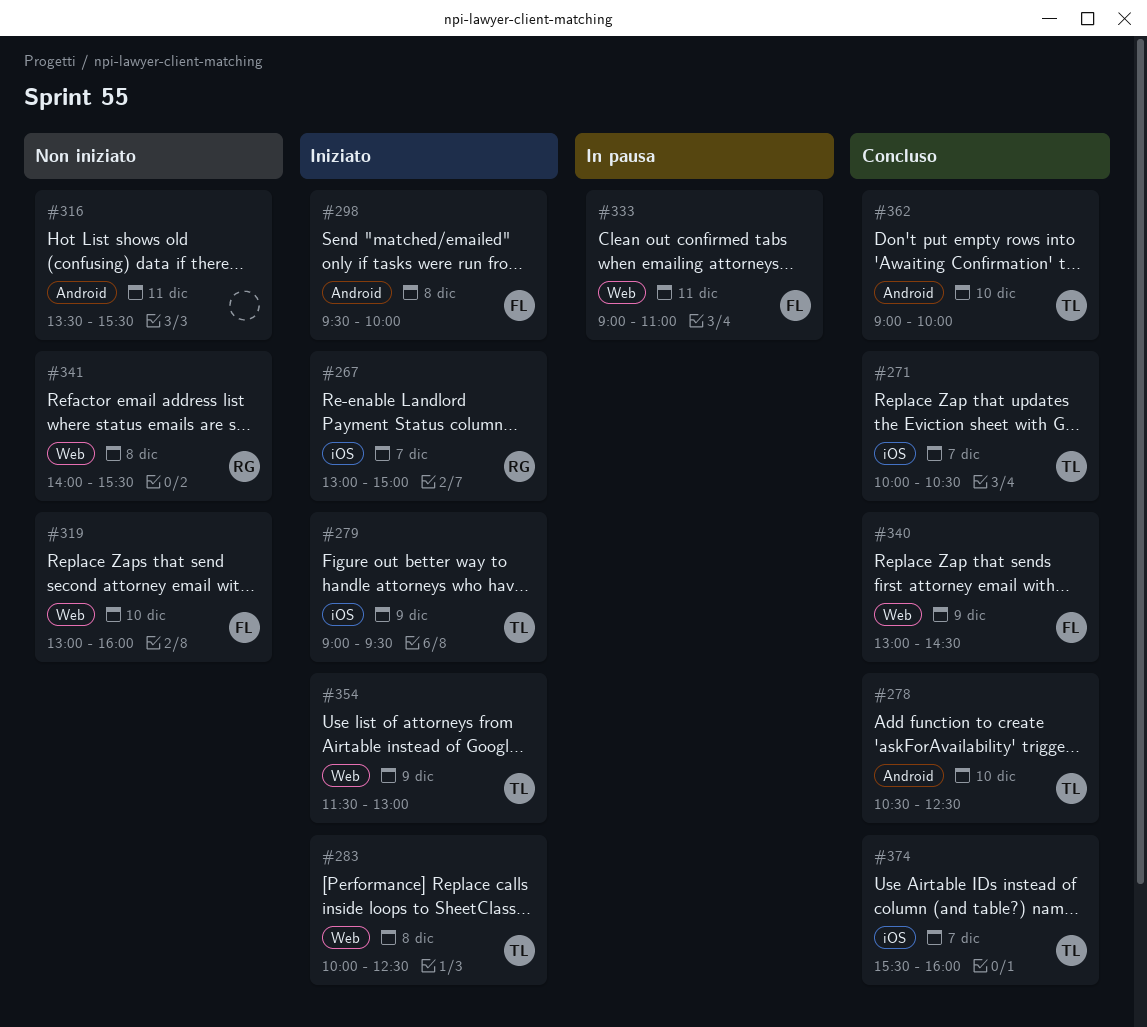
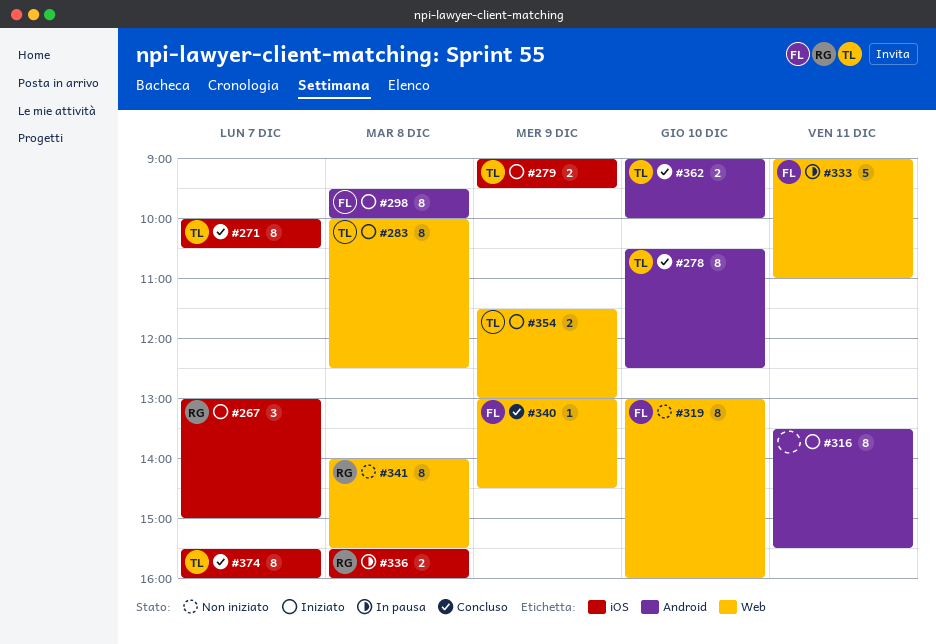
#316, status: Non iniziato -> Iniziato
#336: none -> present

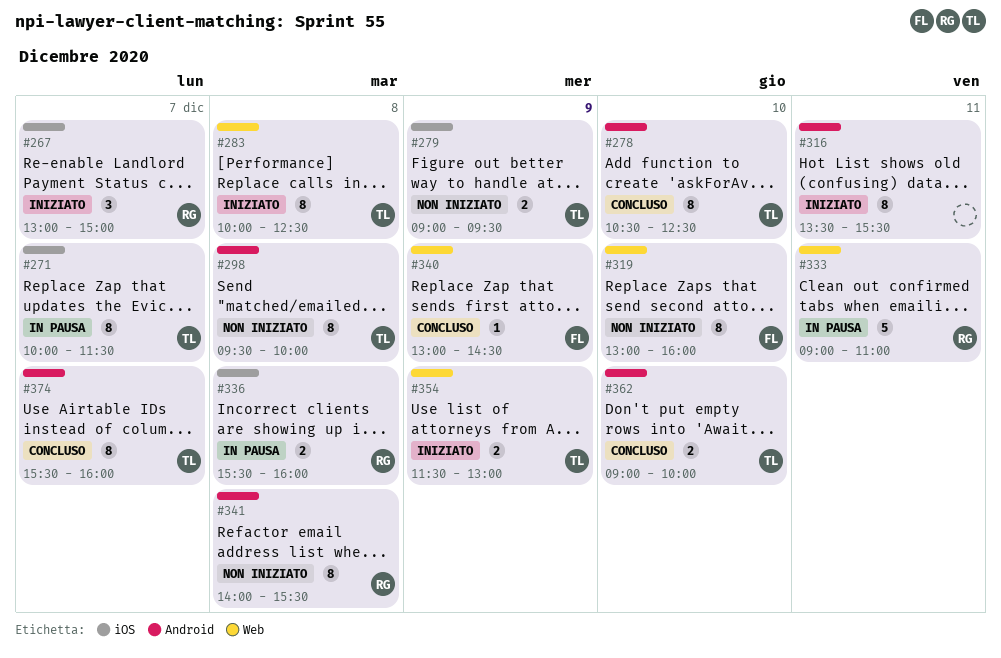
#271, status: Concluso -> In pausa
#271, ends: 10:30 -> 11:30
#279, status: Iniziato -> Non iniziato
#298, status: Iniziato -> Non iniziato
#298, owner: FL -> TL
#333, owner: FL -> RG
#341, label: Web -> Android
#374, label: iOS -> Android

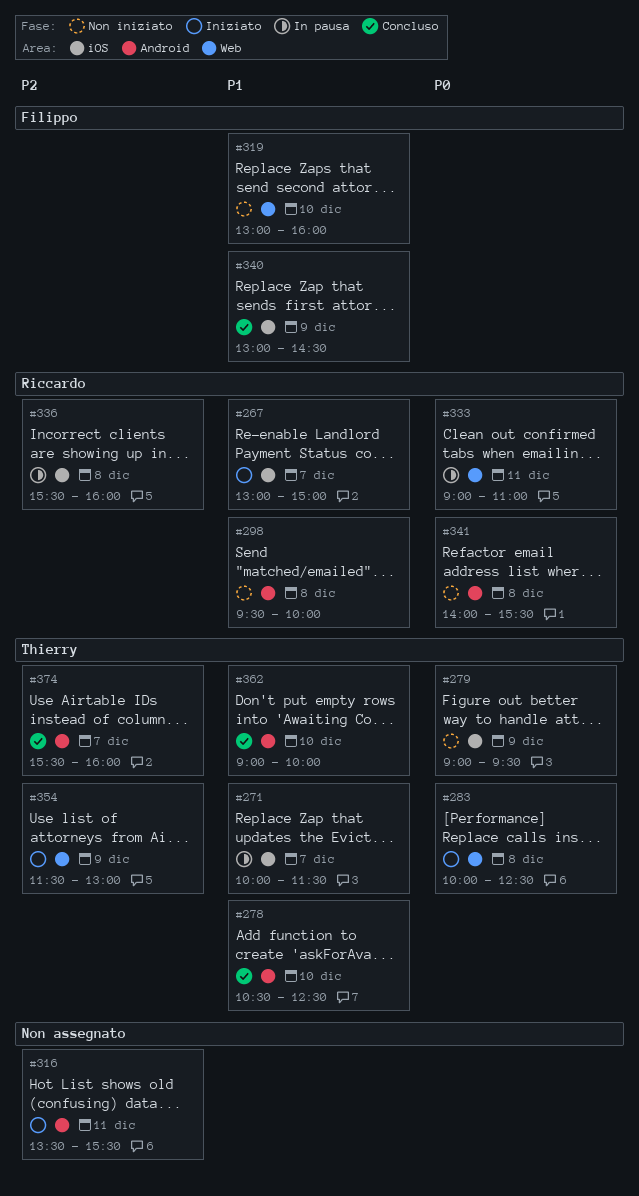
#298, owner: Thierry -> Riccardo
#340, label: Web -> iOS

